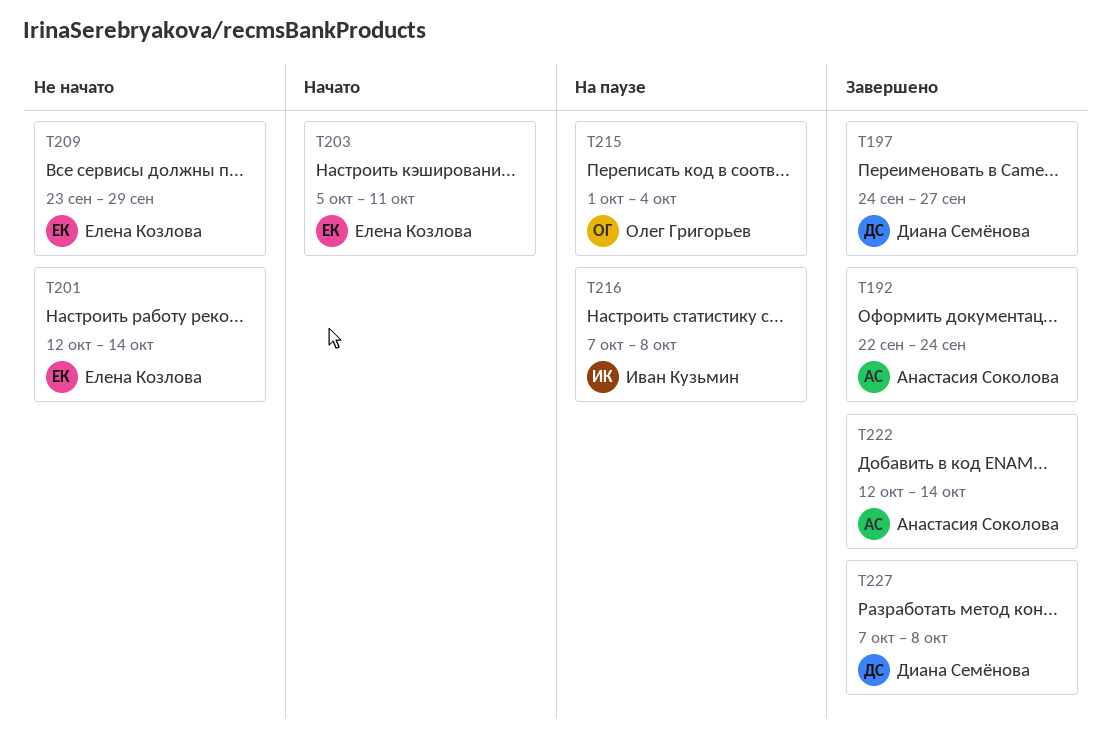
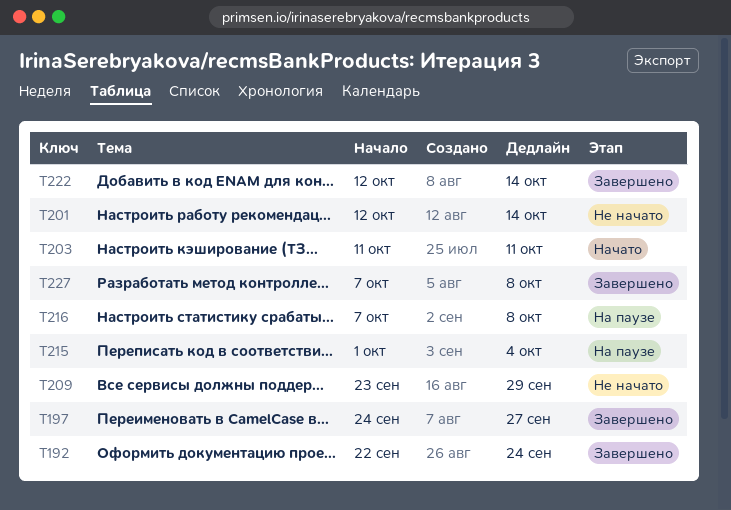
T203, start: Oct 5 -> Oct 11

